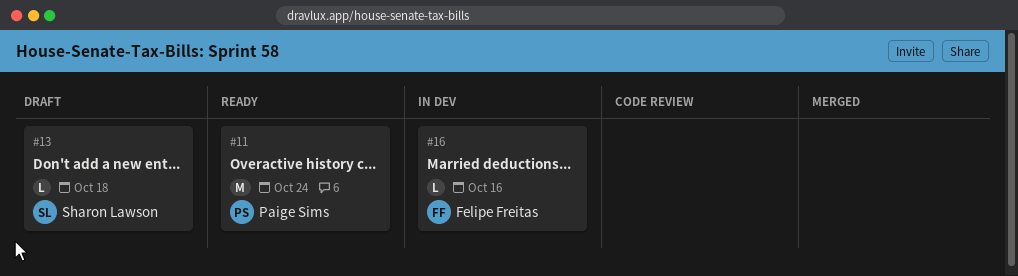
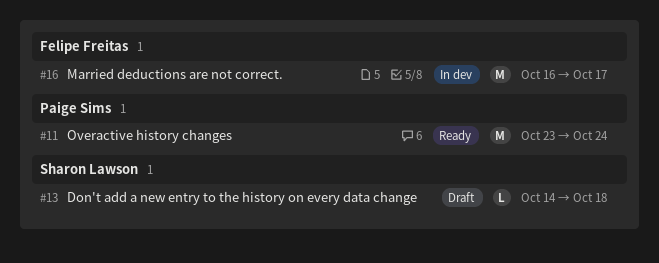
#16, estimate: L -> M
#16, due: Oct 16 -> Oct 17

